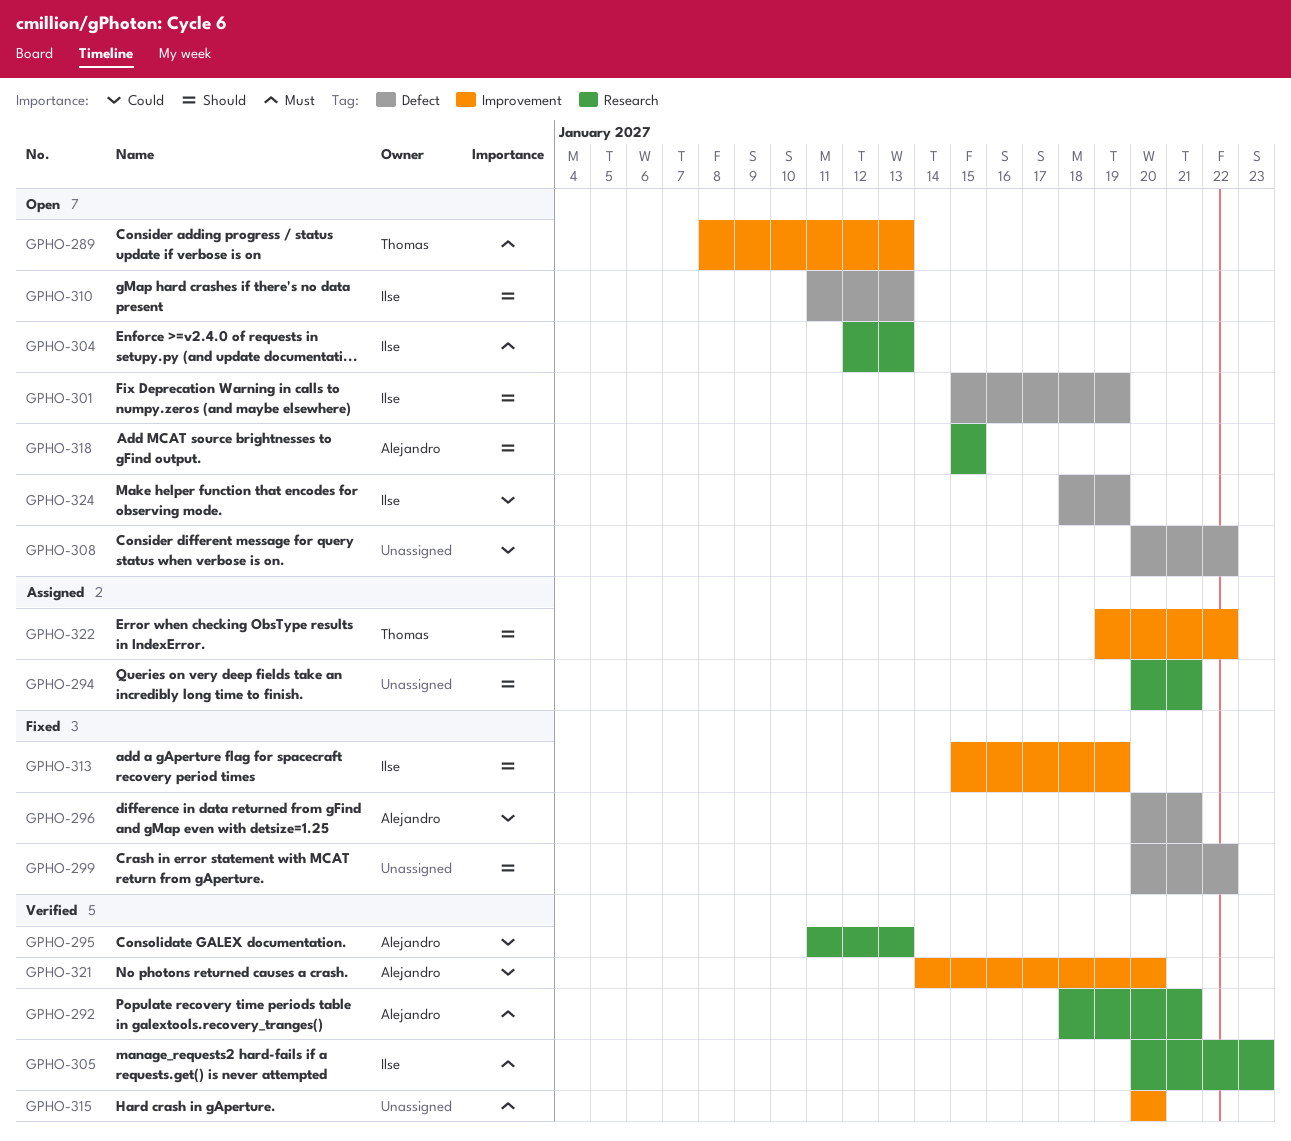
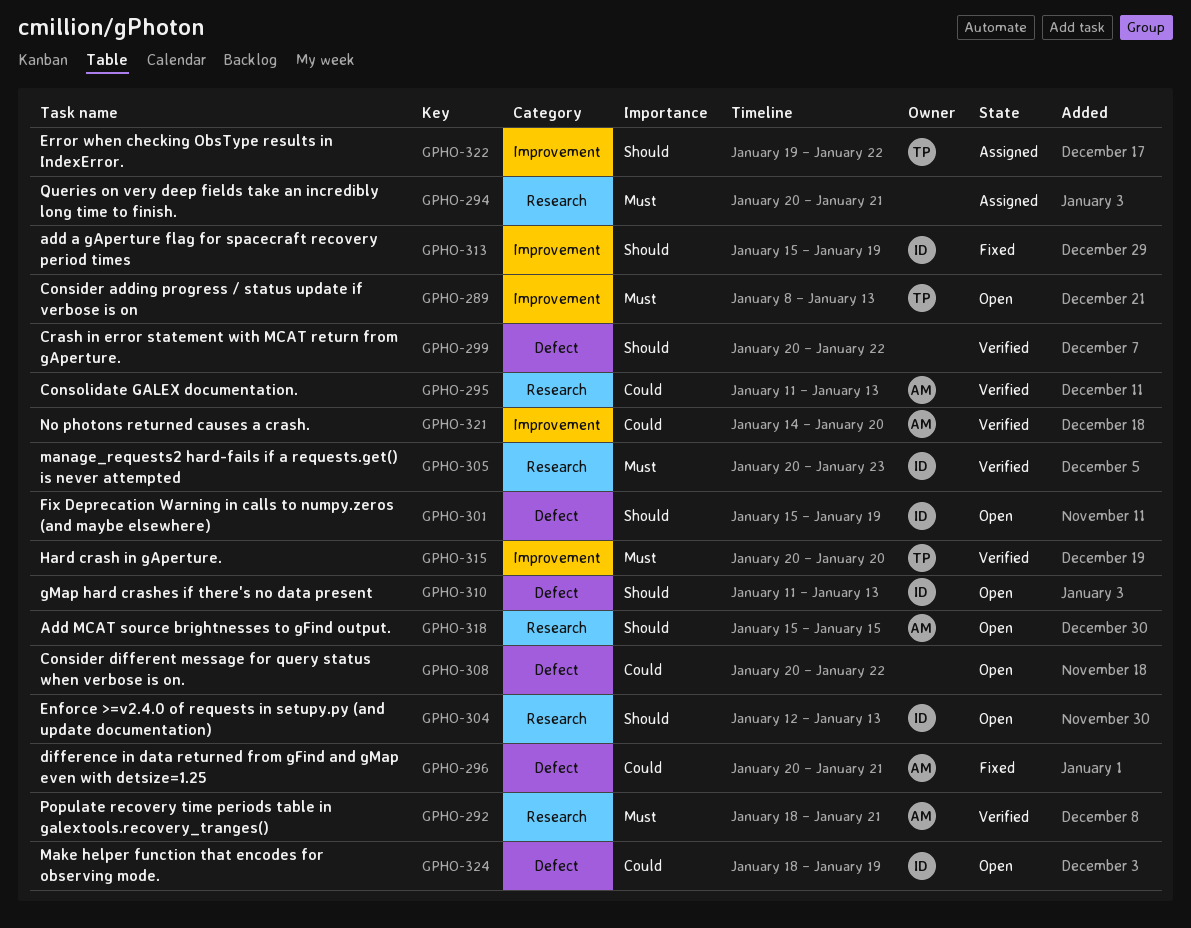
GPHO-294, priority: Should -> Must
GPHO-299, status: Fixed -> Verified
GPHO-304, priority: Must -> Should
GPHO-315, owner: none -> Thomas

